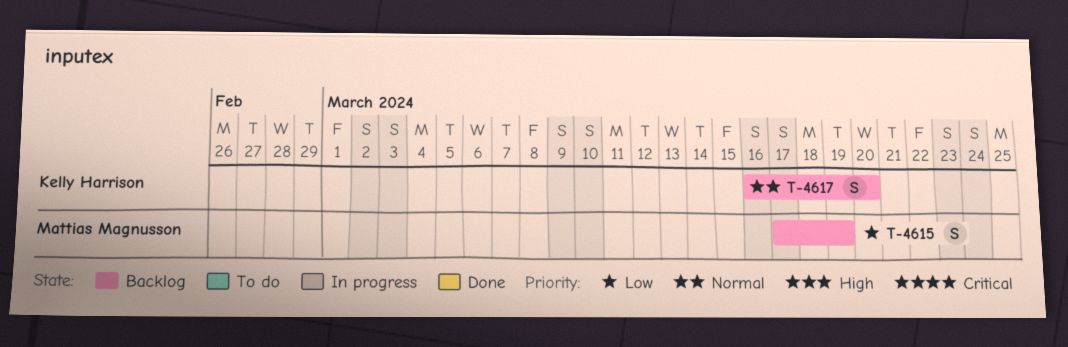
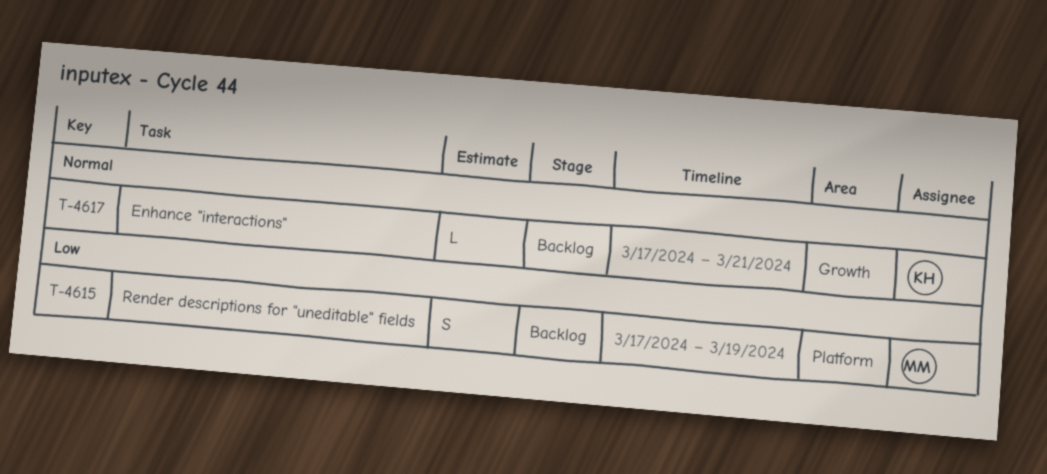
T-4617, estimate: S -> L
T-4617, start: Mar 16 -> Mar 17
T-4617, due: Mar 20 -> Mar 21

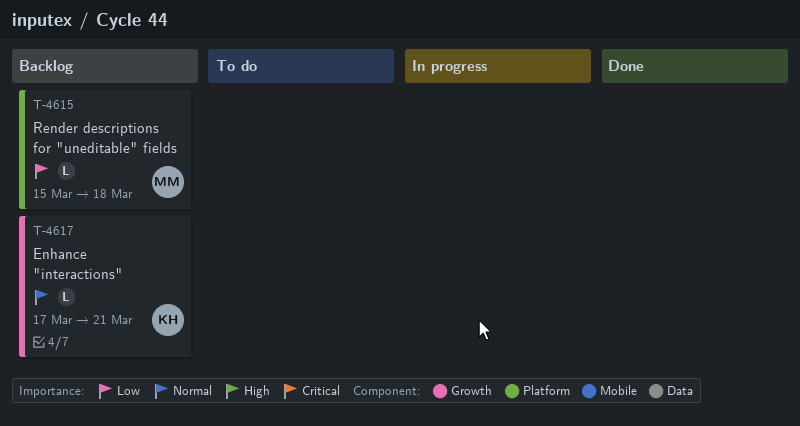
T-4615, estimate: S -> L
T-4615, start: Mar 17 -> Mar 15
T-4615, due: Mar 19 -> Mar 18

